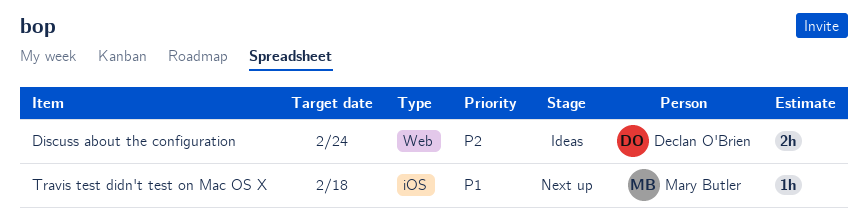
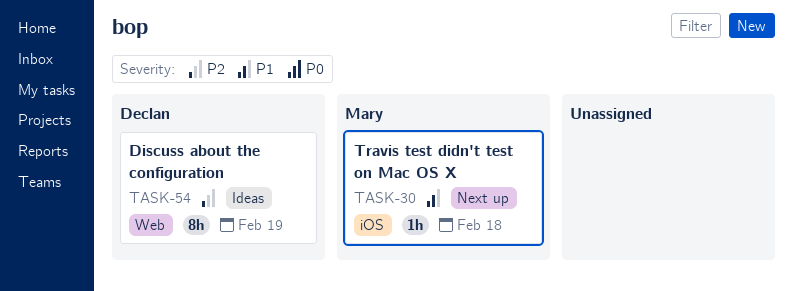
Discuss about the configuration, estimate: 2h -> 8h
Discuss about the configuration, due: Feb 24 -> Feb 19

